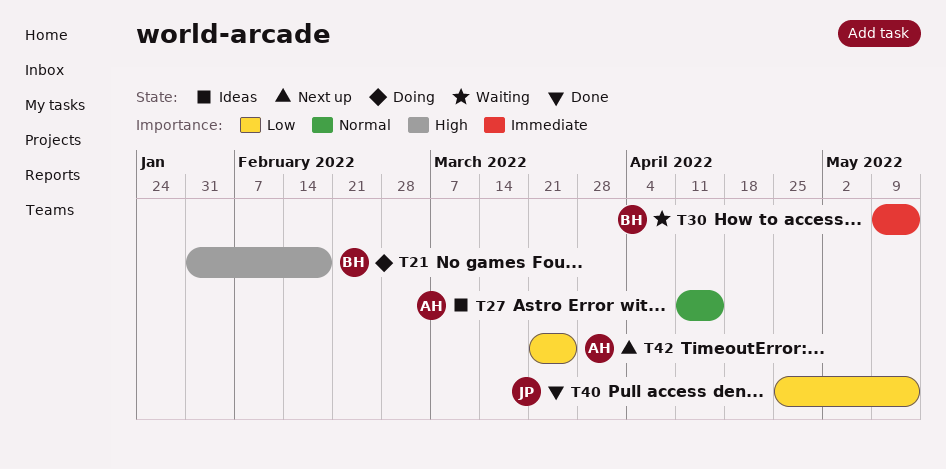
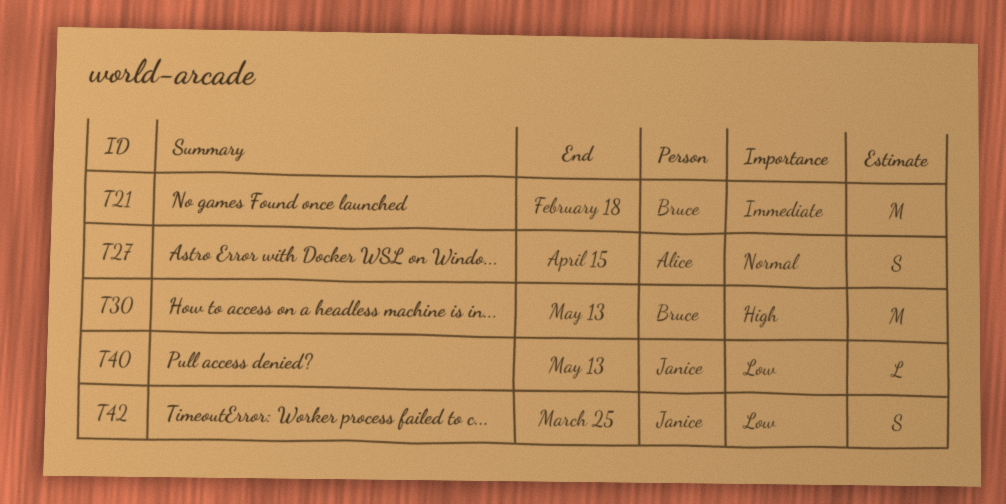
T21, priority: High -> Immediate
T30, priority: Immediate -> High
T42, owner: Alice -> Janice

